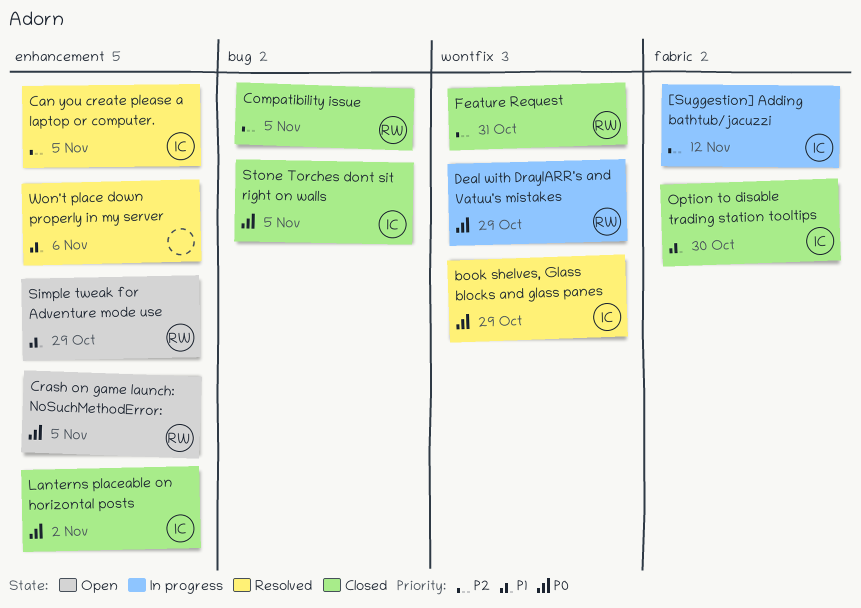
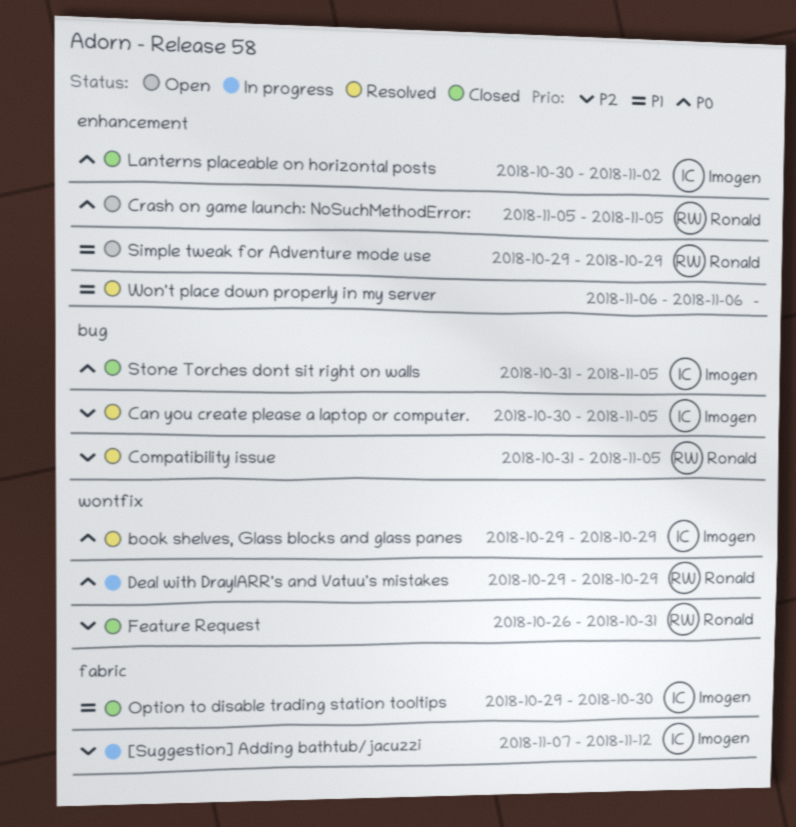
Can you create please a laptop or computer., label: enhancement -> bug
Compatibility issue, status: Closed -> Resolved

